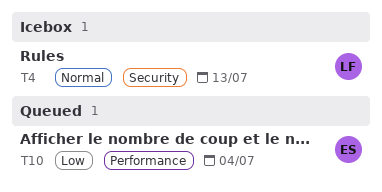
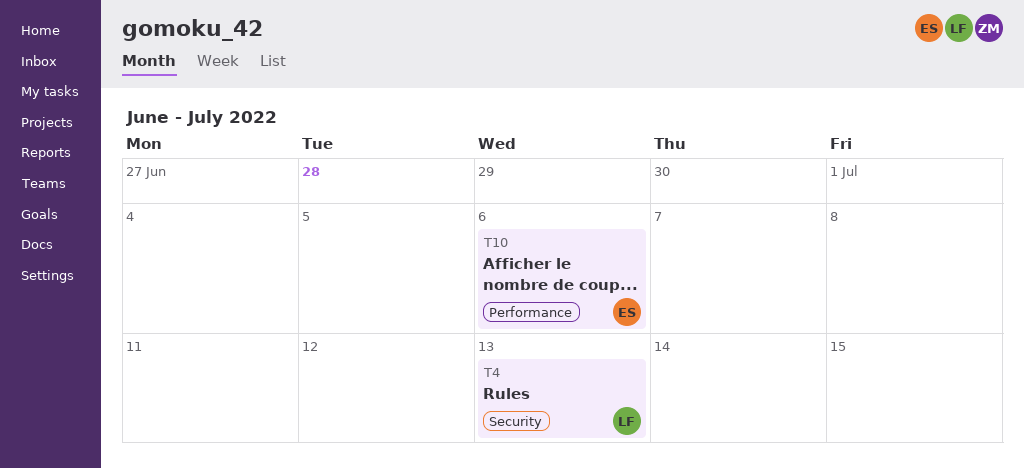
T10, due: Jul 4 -> Jul 6

